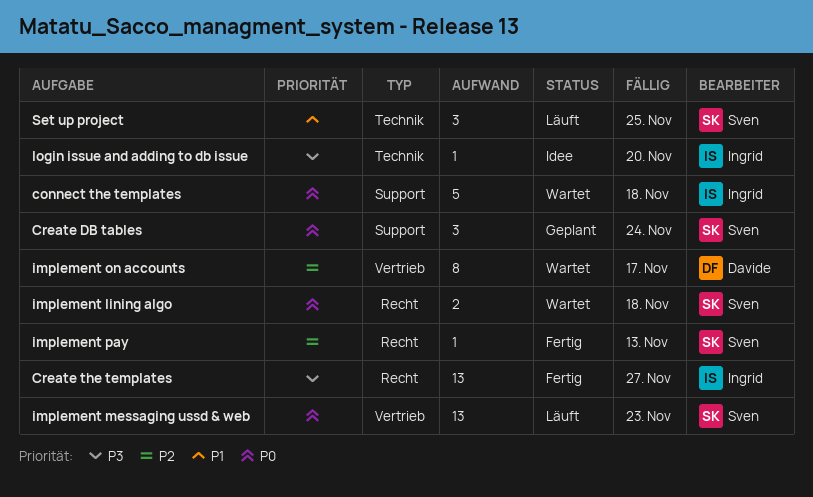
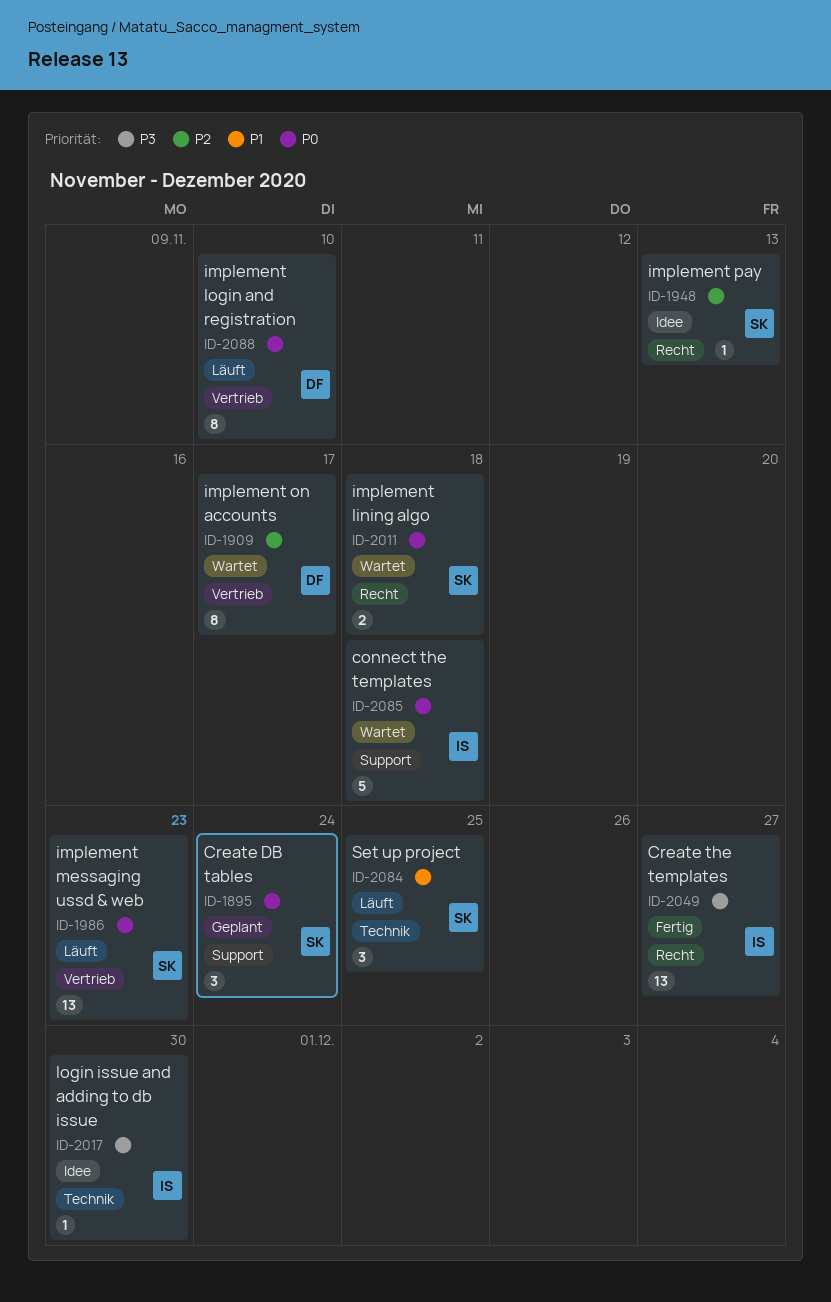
implement login and registration: none -> present
implement pay, status: Fertig -> Idee
login issue and adding to db issue, due: Nov 20 -> Nov 30

